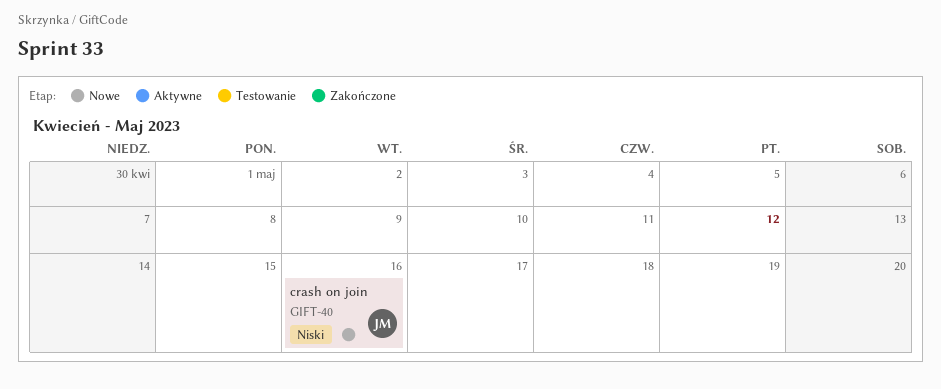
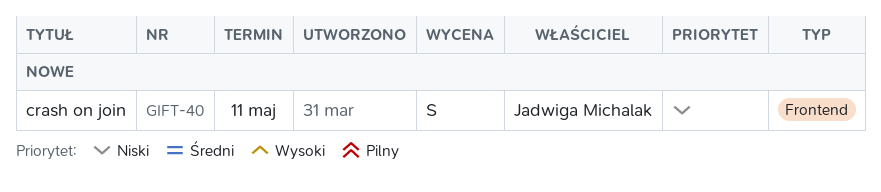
GIFT-40, due: May 16 -> May 11

